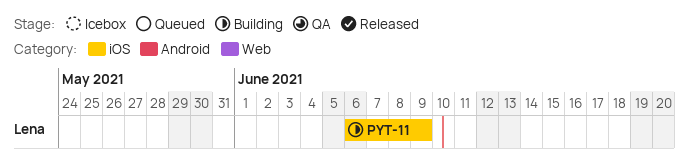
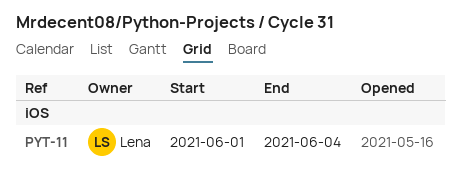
PYT-11, start: Jun 6 -> Jun 1
PYT-11, due: Jun 9 -> Jun 4

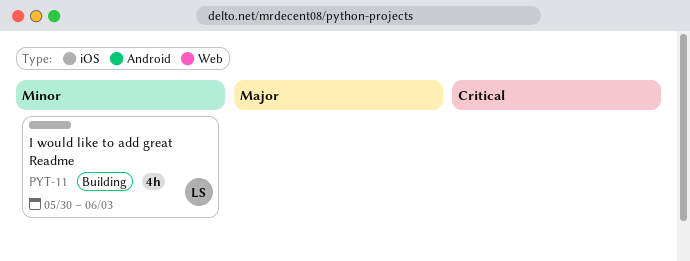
PYT-11, start: Jun 1 -> May 30
PYT-11, due: Jun 4 -> Jun 3

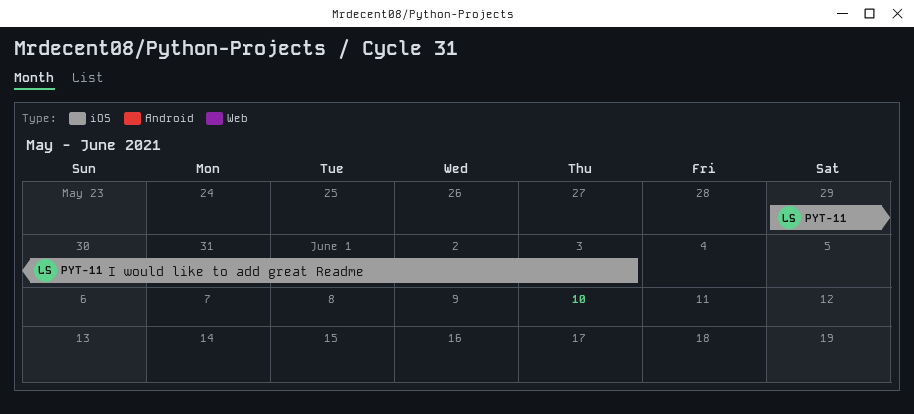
PYT-11, start: May 30 -> May 29

